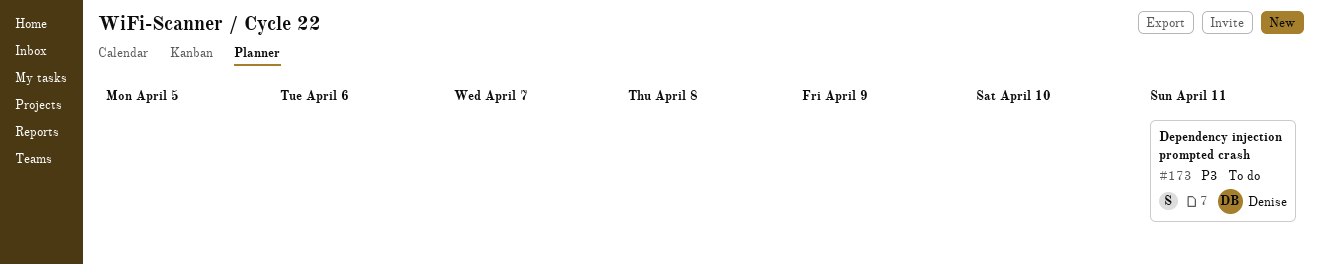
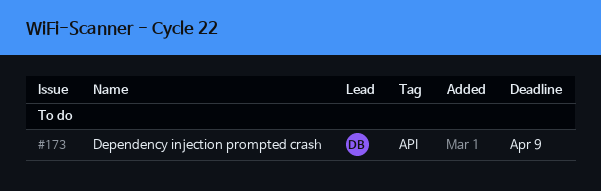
#173, due: Apr 11 -> Apr 9

